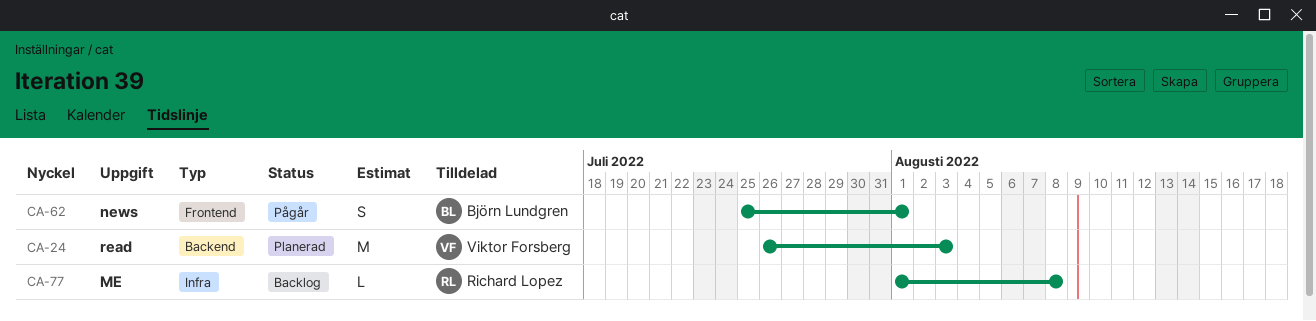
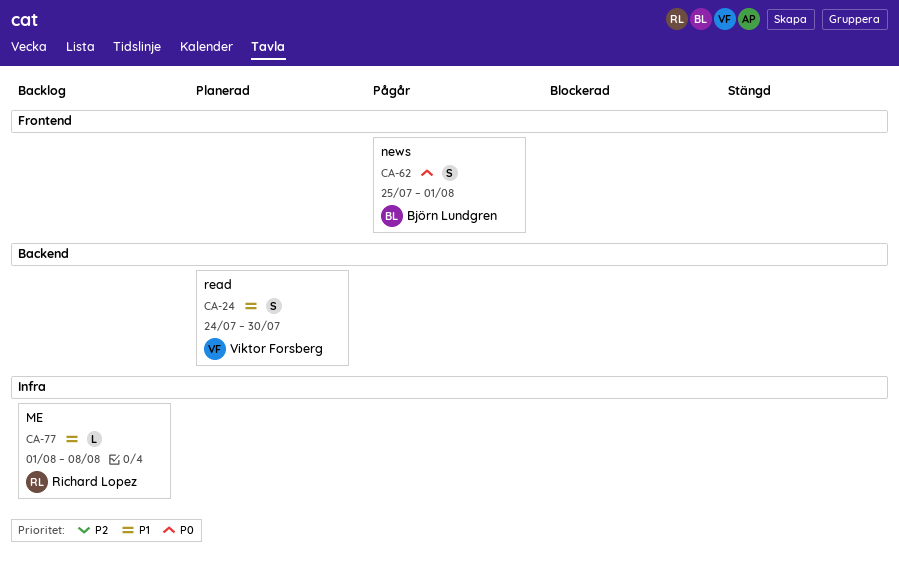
CA-24, estimate: M -> S
CA-24, start: Jul 26 -> Jul 24
CA-24, due: Aug 3 -> Jul 30

